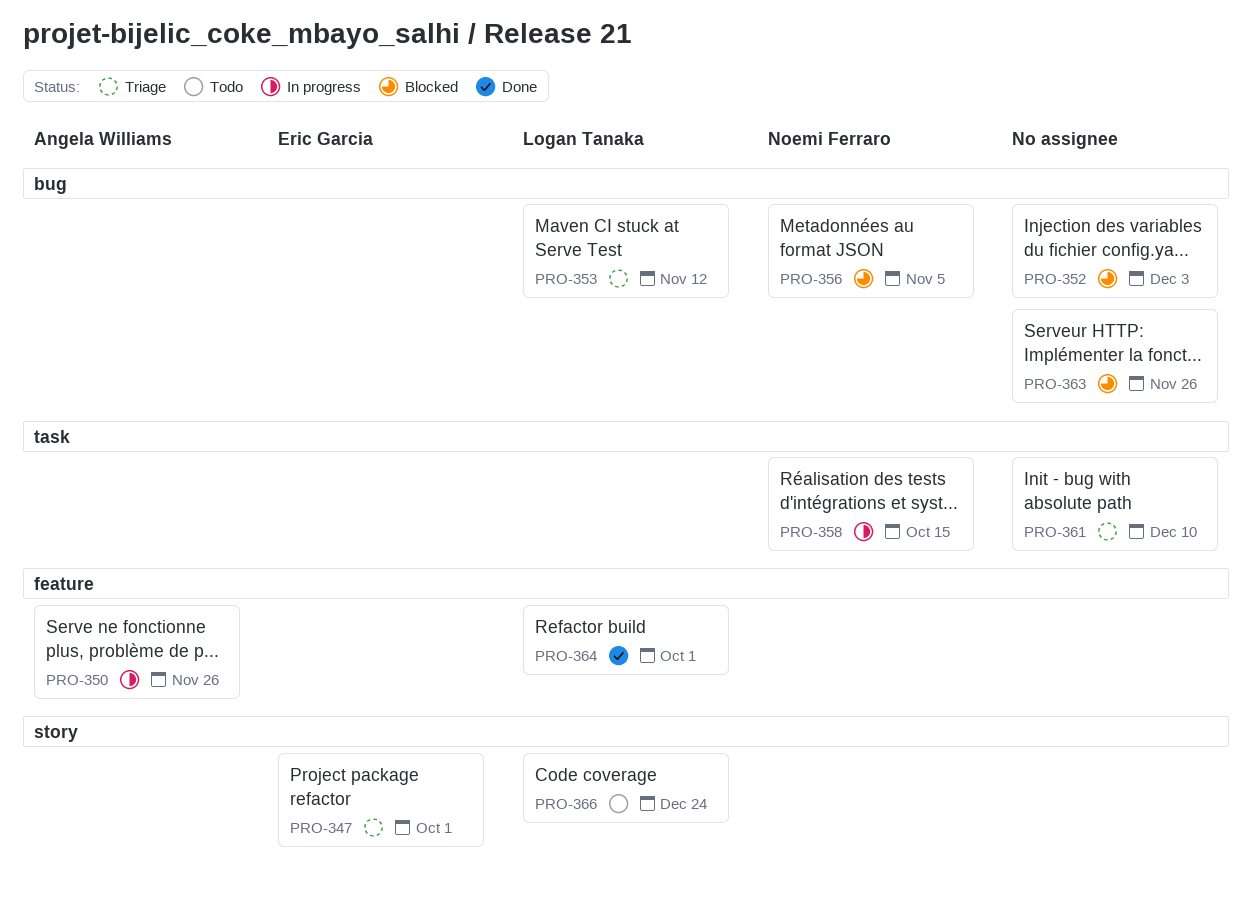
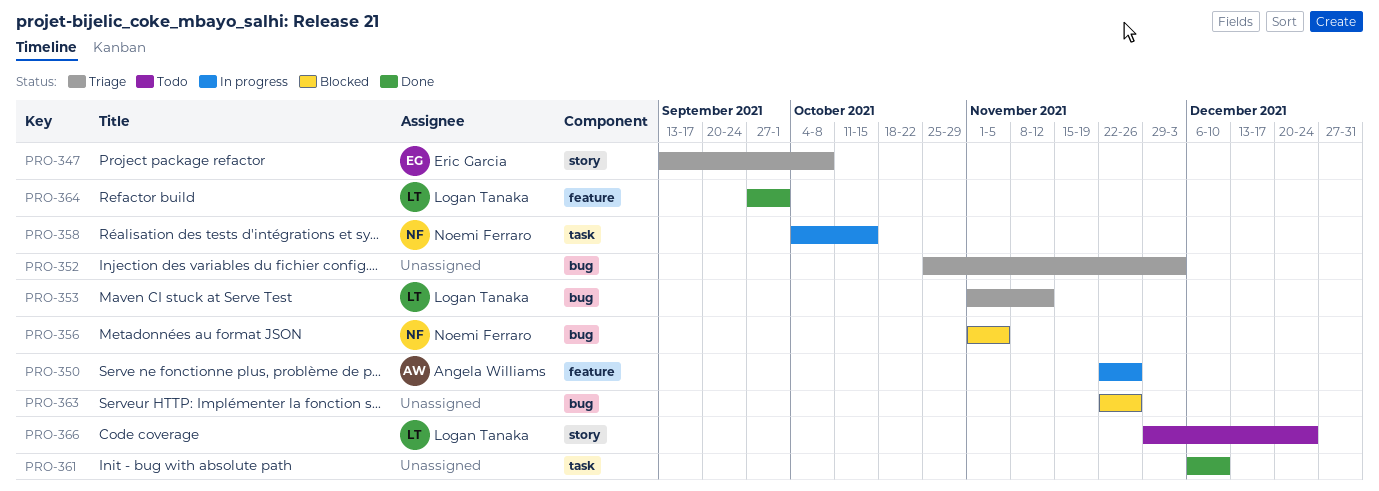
PRO-347, due: Oct 1 -> Oct 8
PRO-352, status: Blocked -> Triage
PRO-361, status: Triage -> Done

